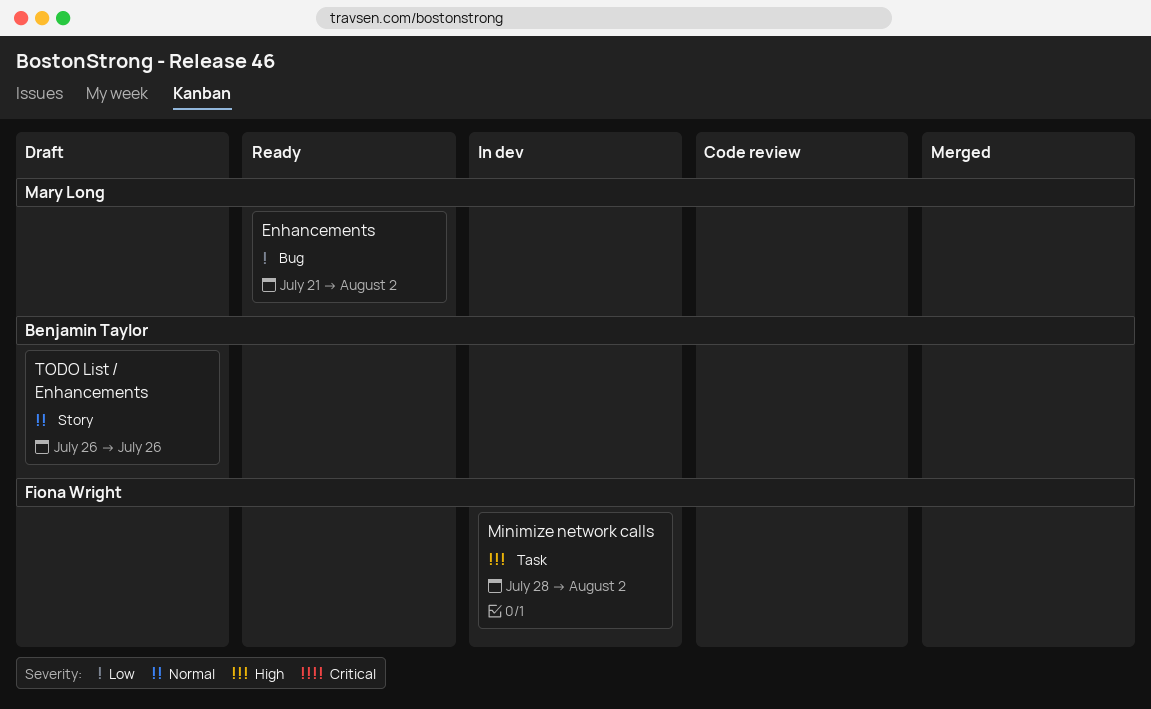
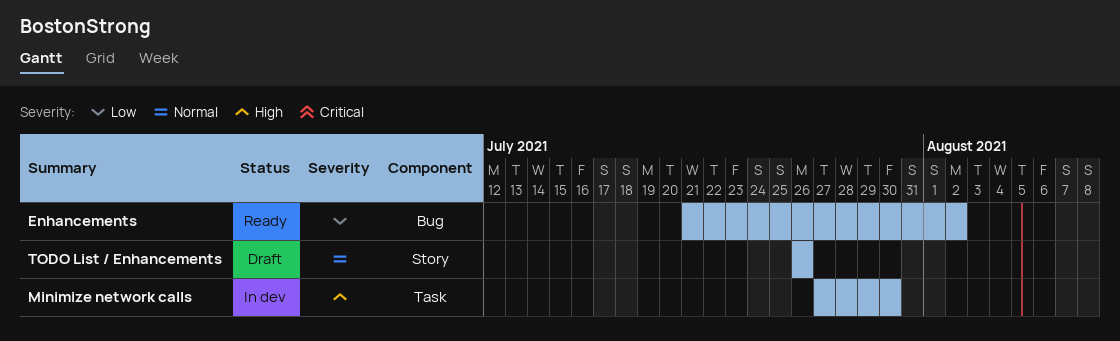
Minimize network calls, start: Jul 28 -> Jul 27
Minimize network calls, due: Aug 2 -> Jul 30

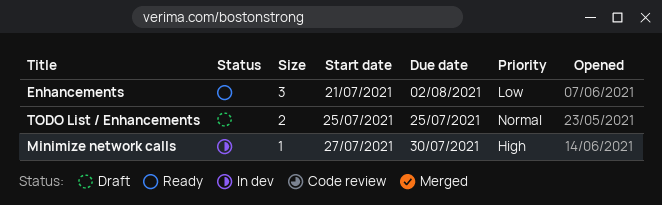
TODO List / Enhancements, start: Jul 26 -> Jul 25
TODO List / Enhancements, due: Jul 26 -> Jul 25

